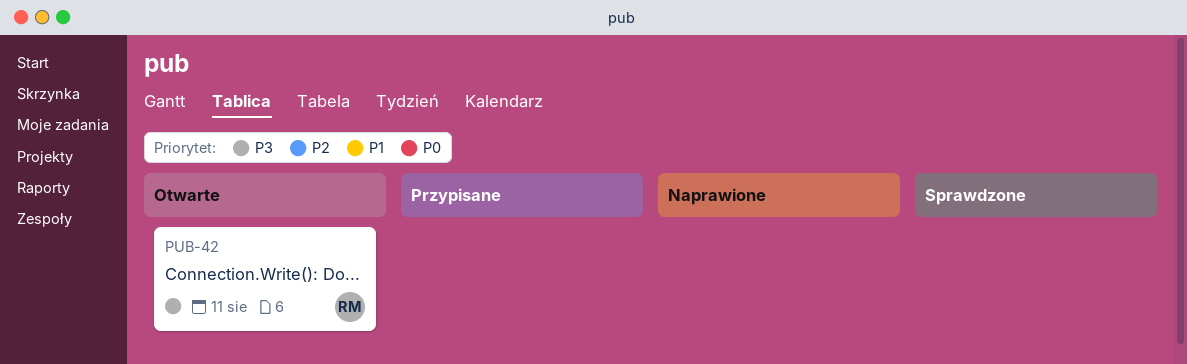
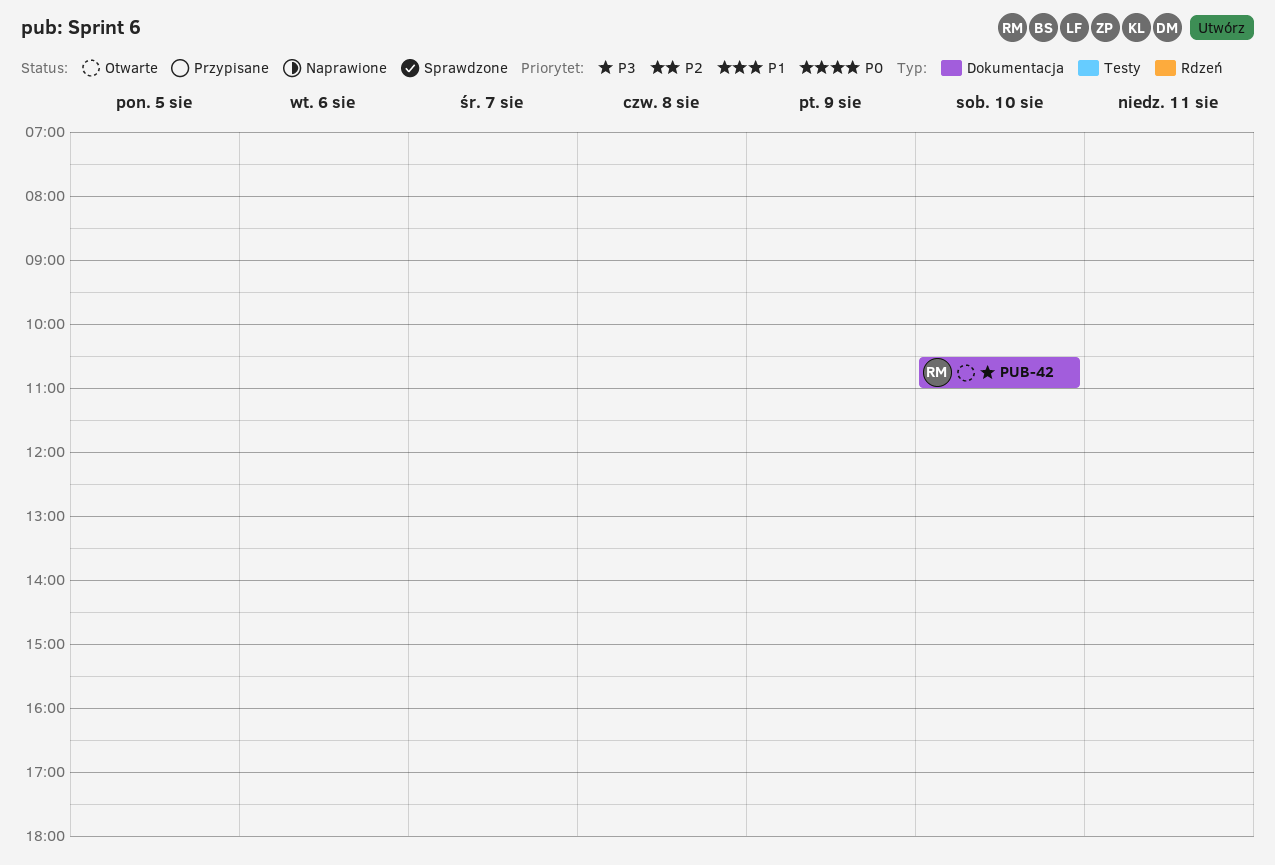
PUB-42, day: Aug 11 -> Aug 10

